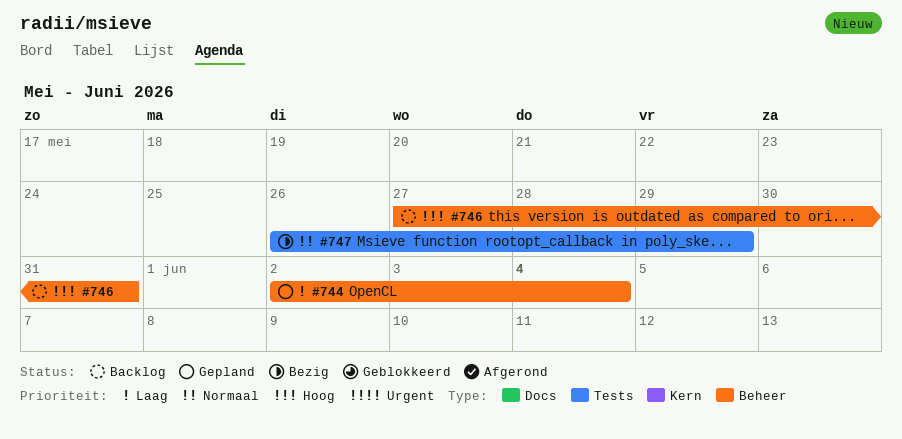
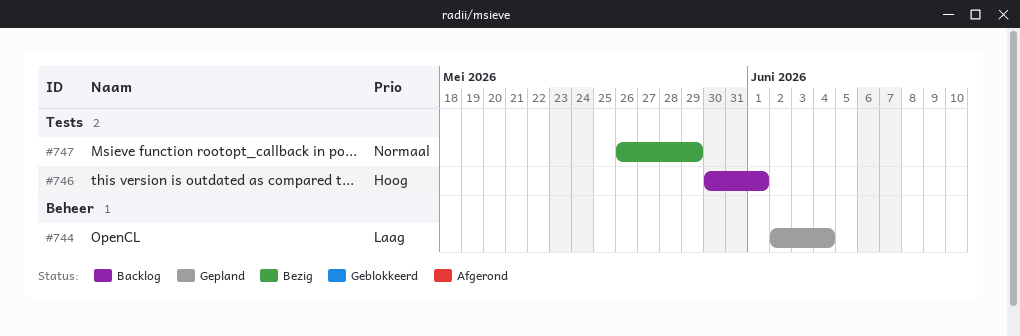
#746, label: Beheer -> Tests
#746, start: May 27 -> May 30
#746, due: May 31 -> Jun 1

